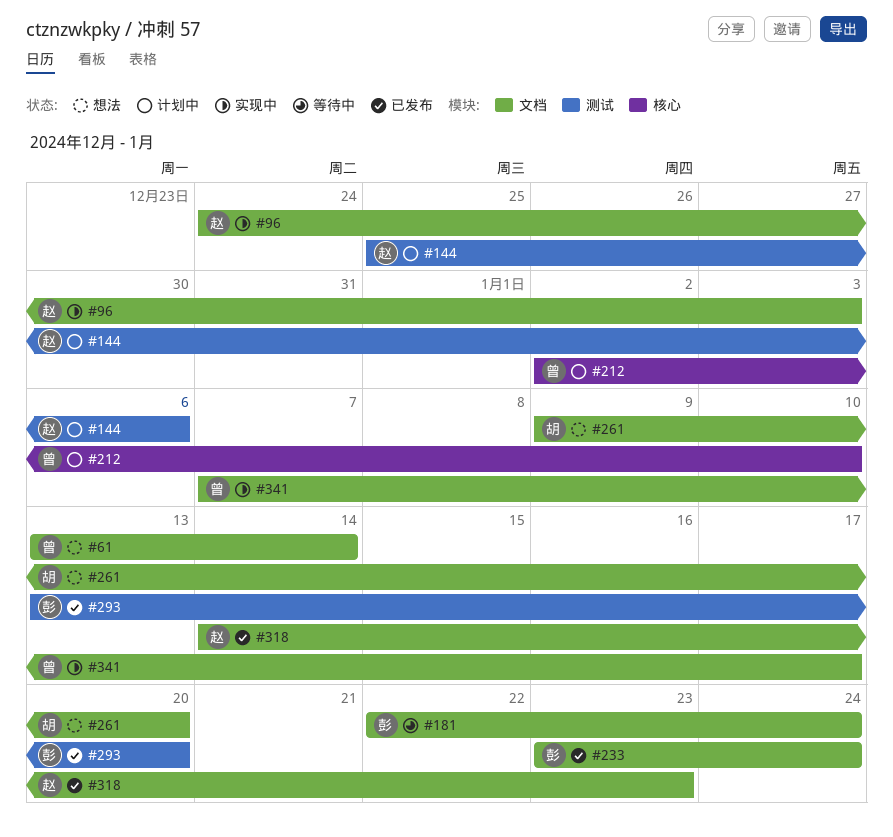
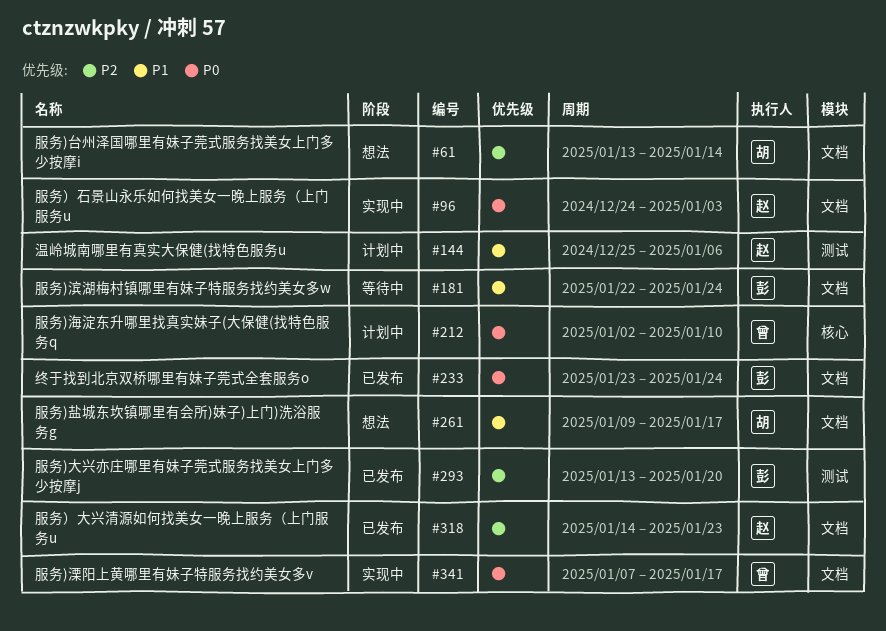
#61, owner: 曾 -> 胡
#261, due: Jan 20 -> Jan 17

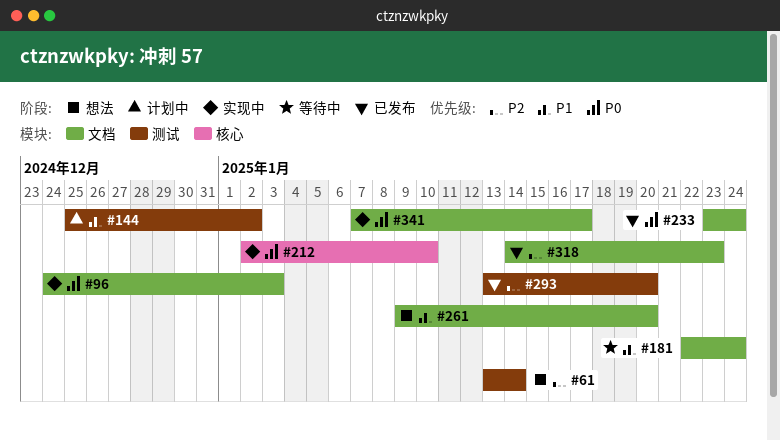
#61, label: 文档 -> 测试
#144, due: Jan 6 -> Jan 2
#212, status: 计划中 -> 实现中
#261, due: Jan 17 -> Jan 20

